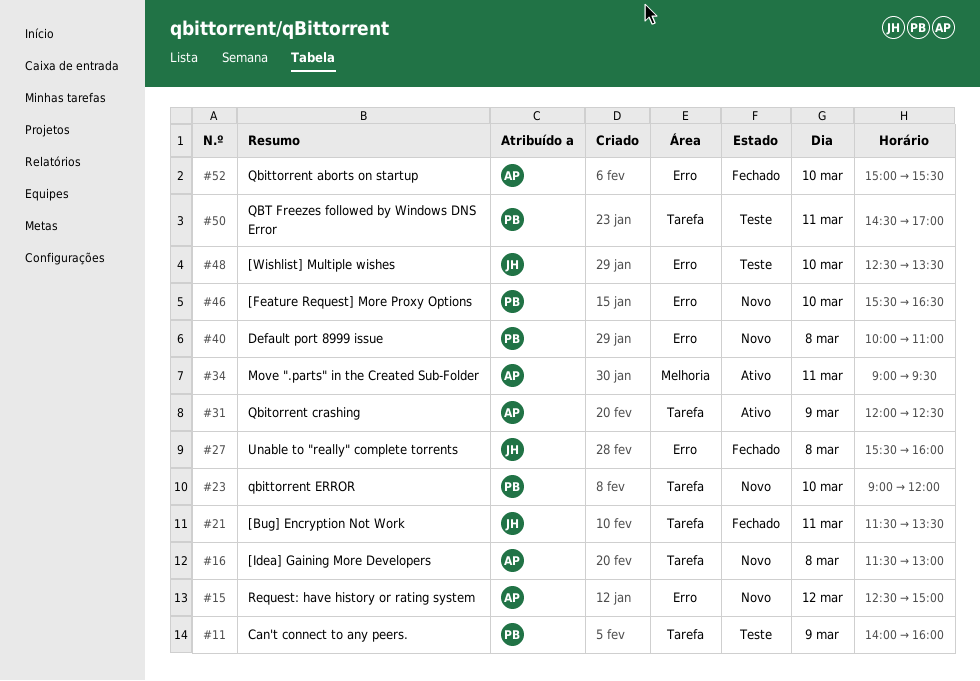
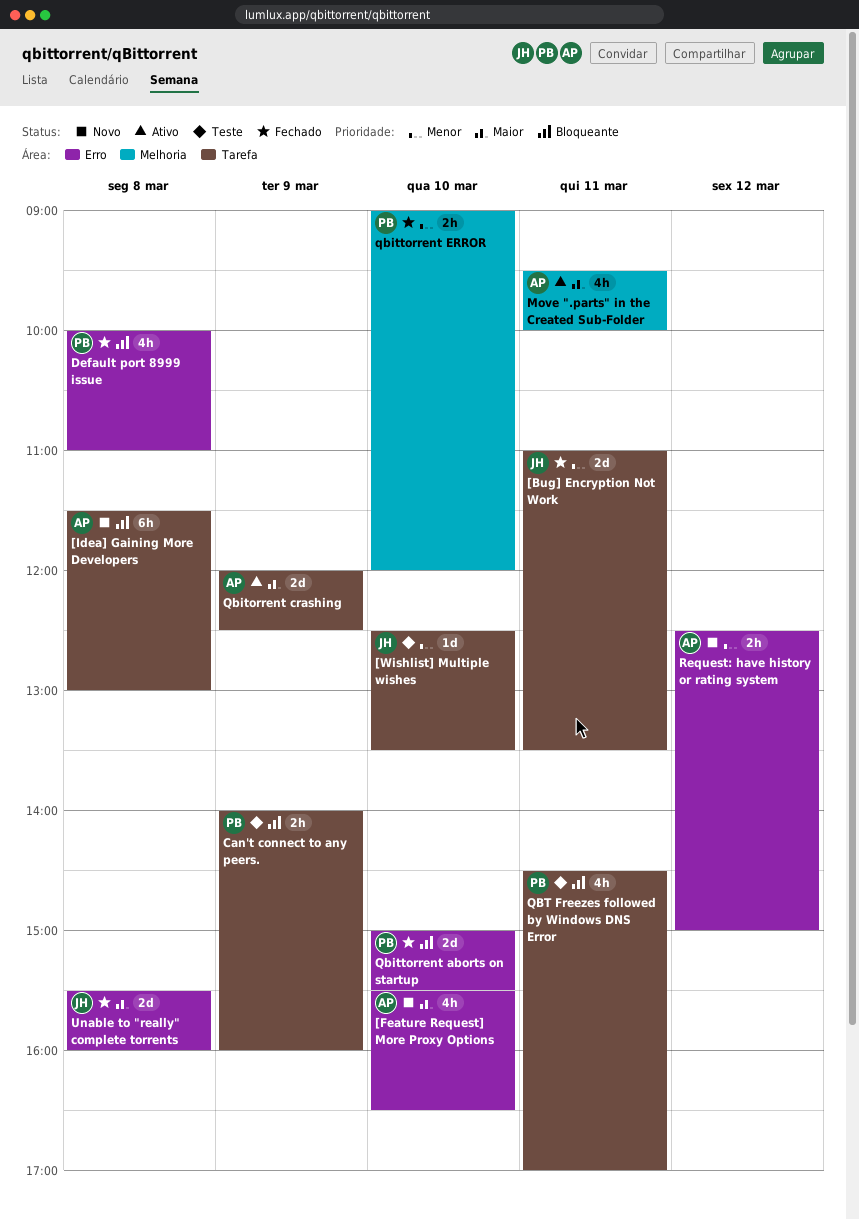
[Bug] Encryption Not Work, begins: 11:30 -> 11:00
[Feature Request] More Proxy Options, owner: PB -> AP
[Wishlist] Multiple wishes, label: Erro -> Tarefa
Default port 8999 issue, status: Novo -> Fechado
Move ".parts" in the Created Sub-Folder, begins: 09:00 -> 09:30
Move ".parts" in the Created Sub-Folder, ends: 09:30 -> 10:00
Qbittorrent aborts on startup, owner: AP -> PB
qbittorrent ERROR, status: Novo -> Fechado
qbittorrent ERROR, label: Tarefa -> Melhoria

